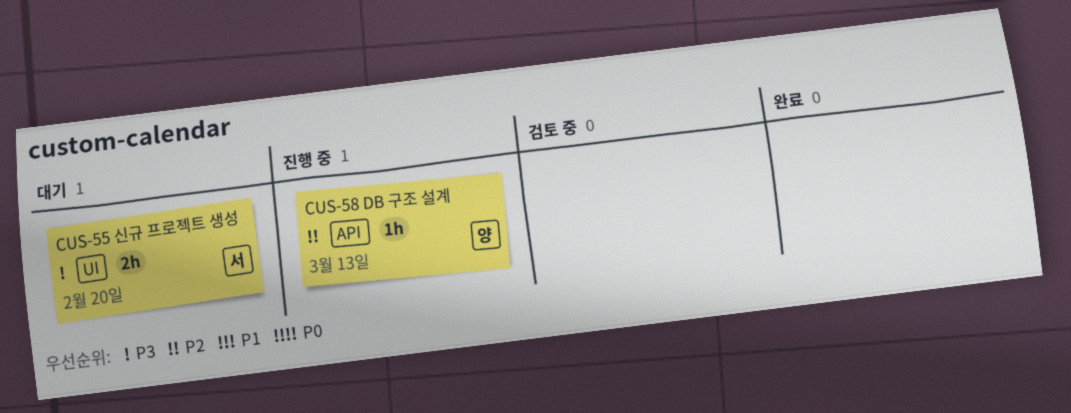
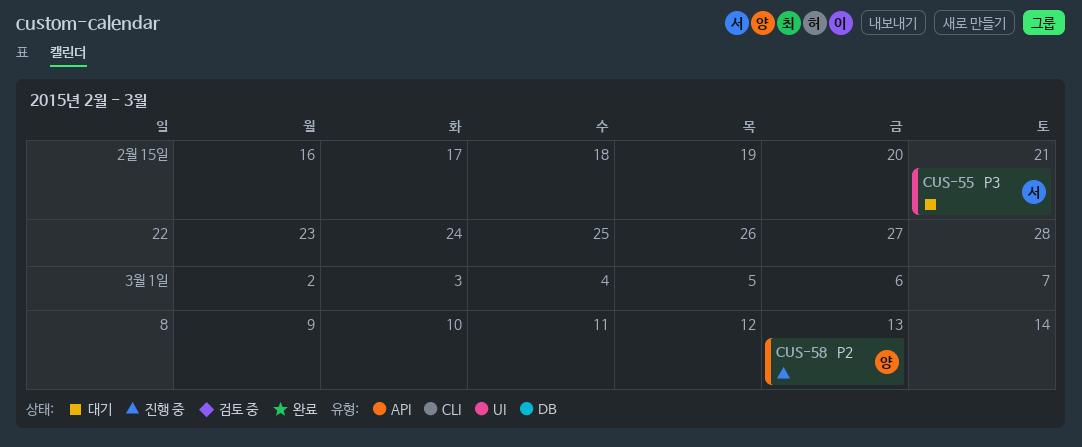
CUS-55, due: Feb 20 -> Feb 21

